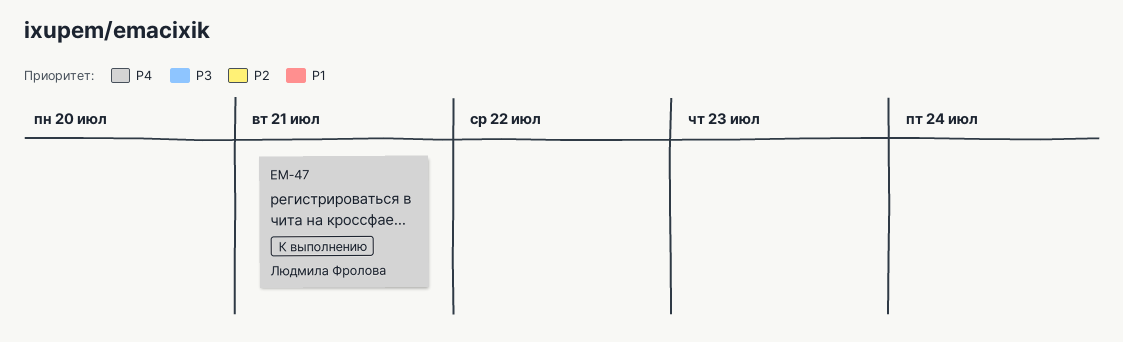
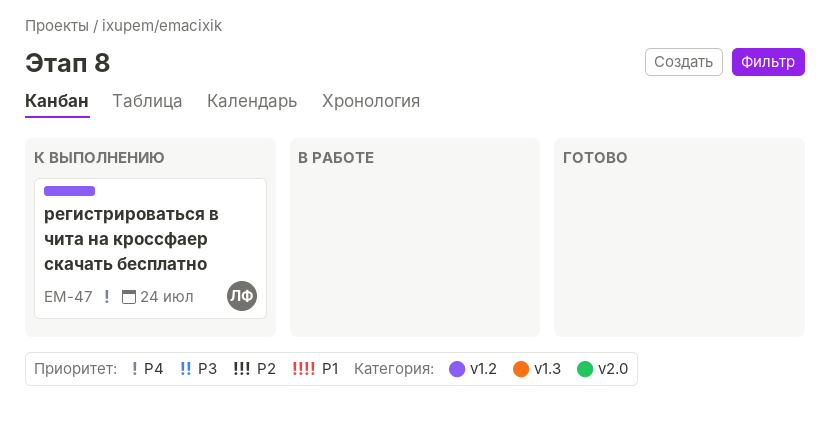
EM-47, due: Jul 21 -> Jul 24

